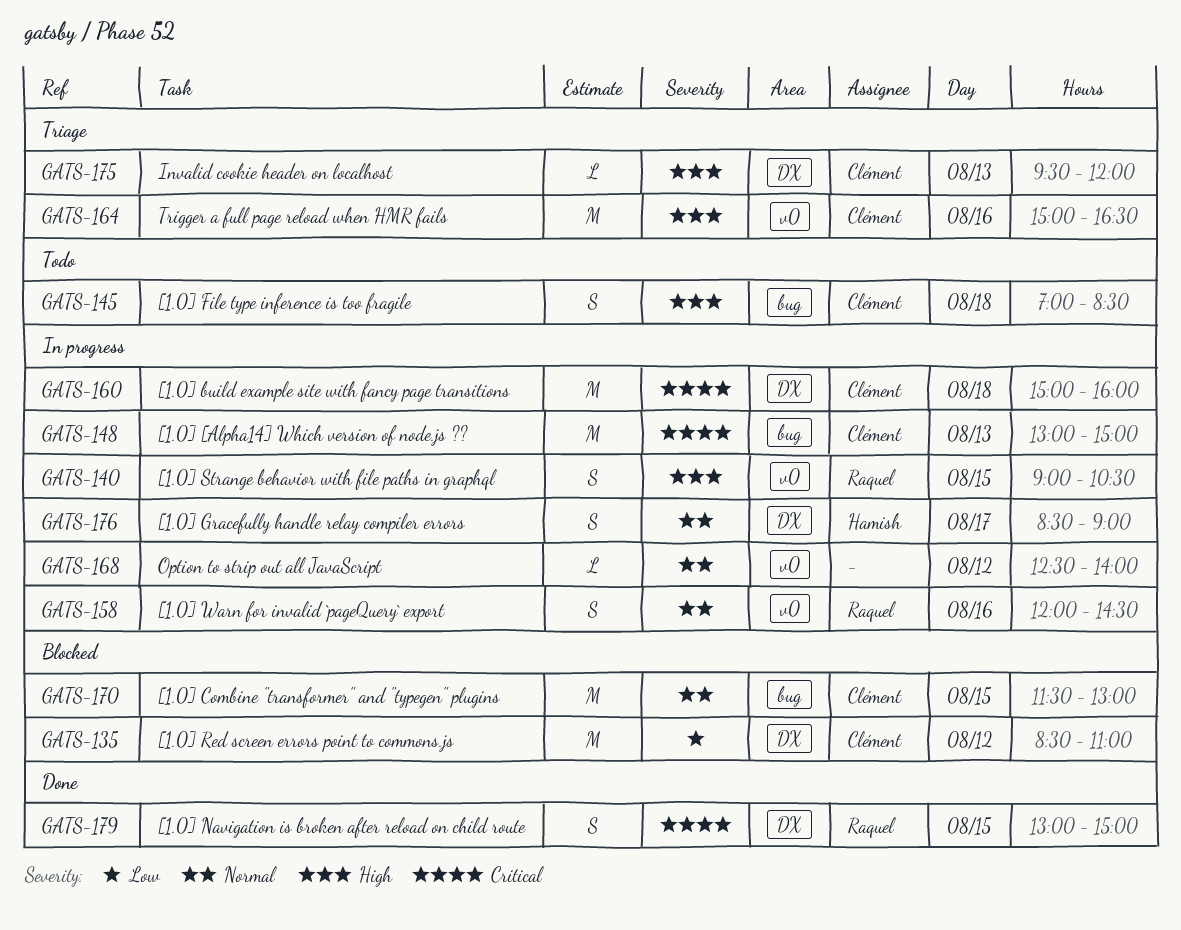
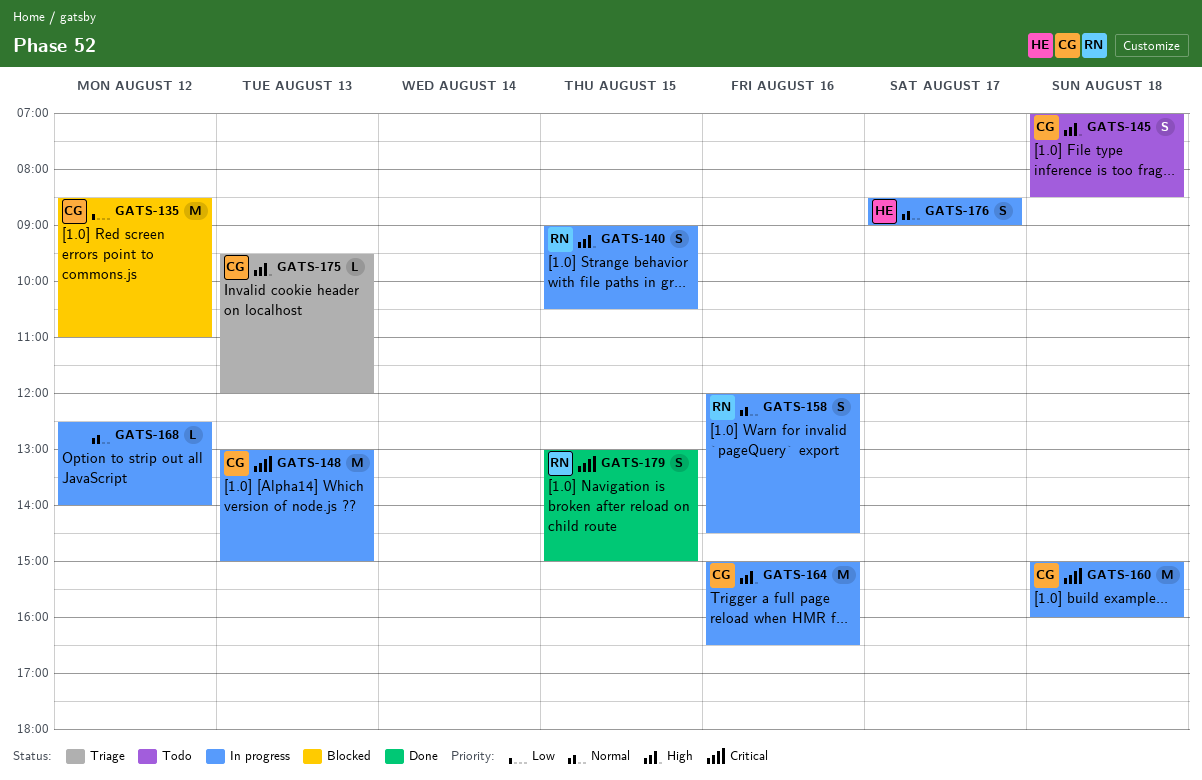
GATS-164, status: Triage -> In progress
GATS-170: present -> none

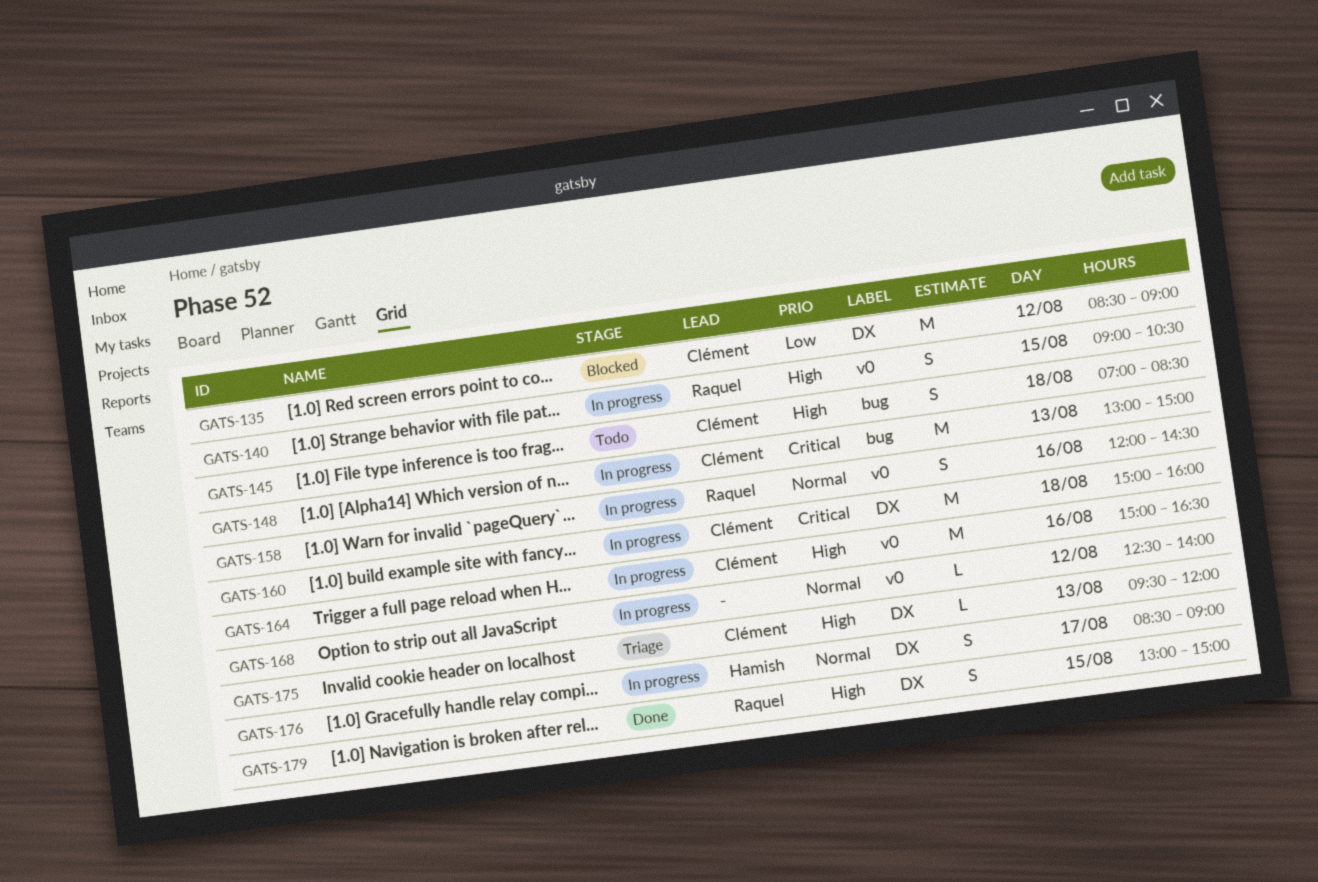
GATS-135, ends: 11:00 -> 09:00
GATS-179, priority: Critical -> High

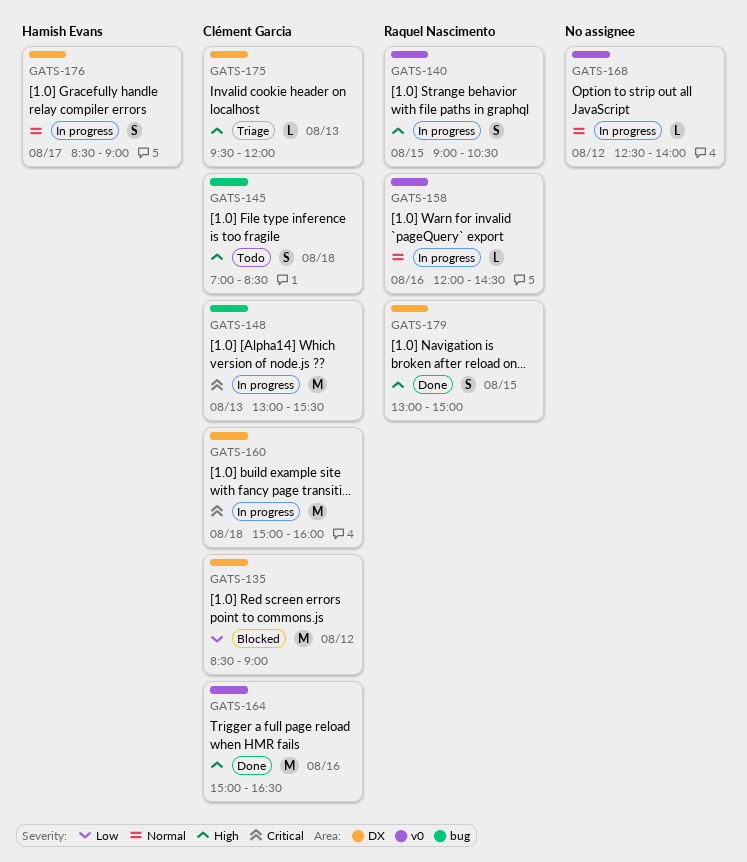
GATS-148, ends: 15:00 -> 15:30
GATS-158, estimate: S -> L
GATS-164, status: In progress -> Done

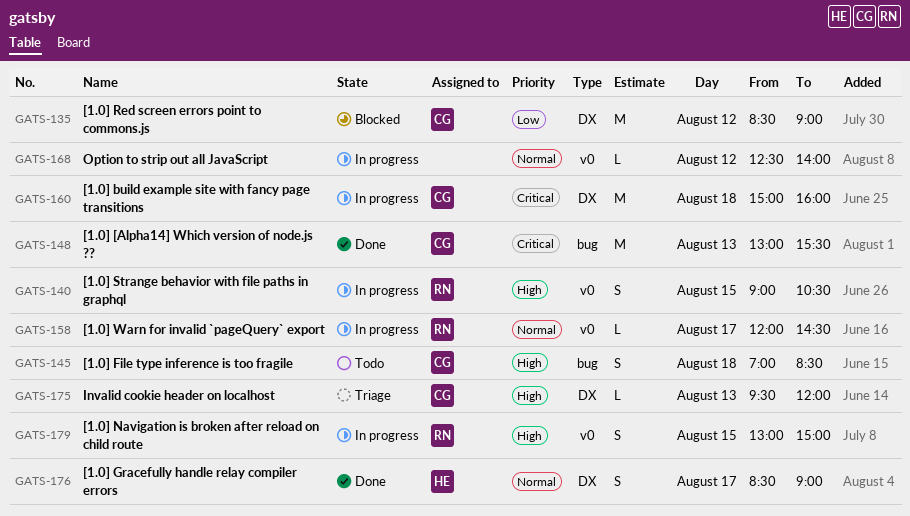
GATS-148, status: In progress -> Done
GATS-158, day: Aug 16 -> Aug 17
GATS-164: present -> none
GATS-176, status: In progress -> Done
GATS-179, status: Done -> In progress
GATS-179, label: DX -> v0

